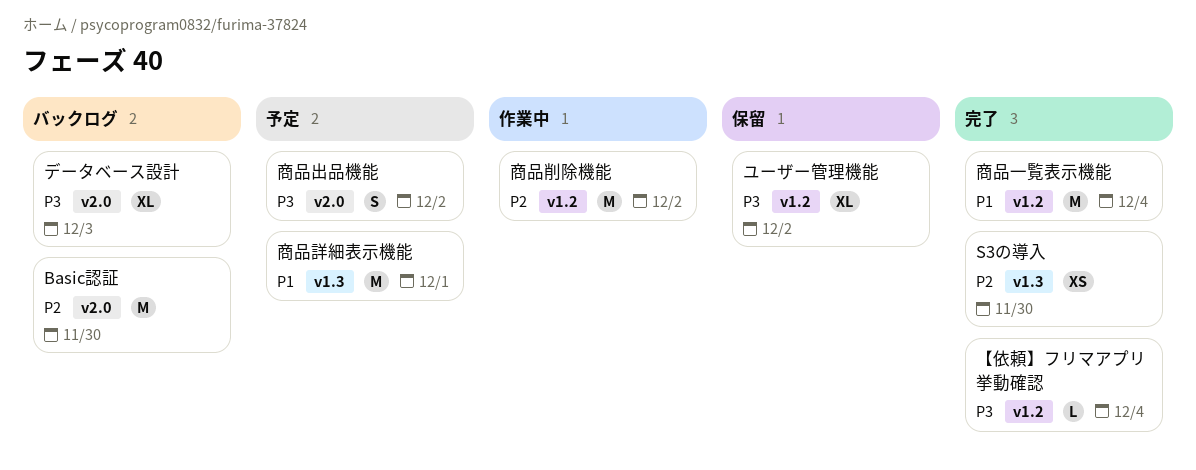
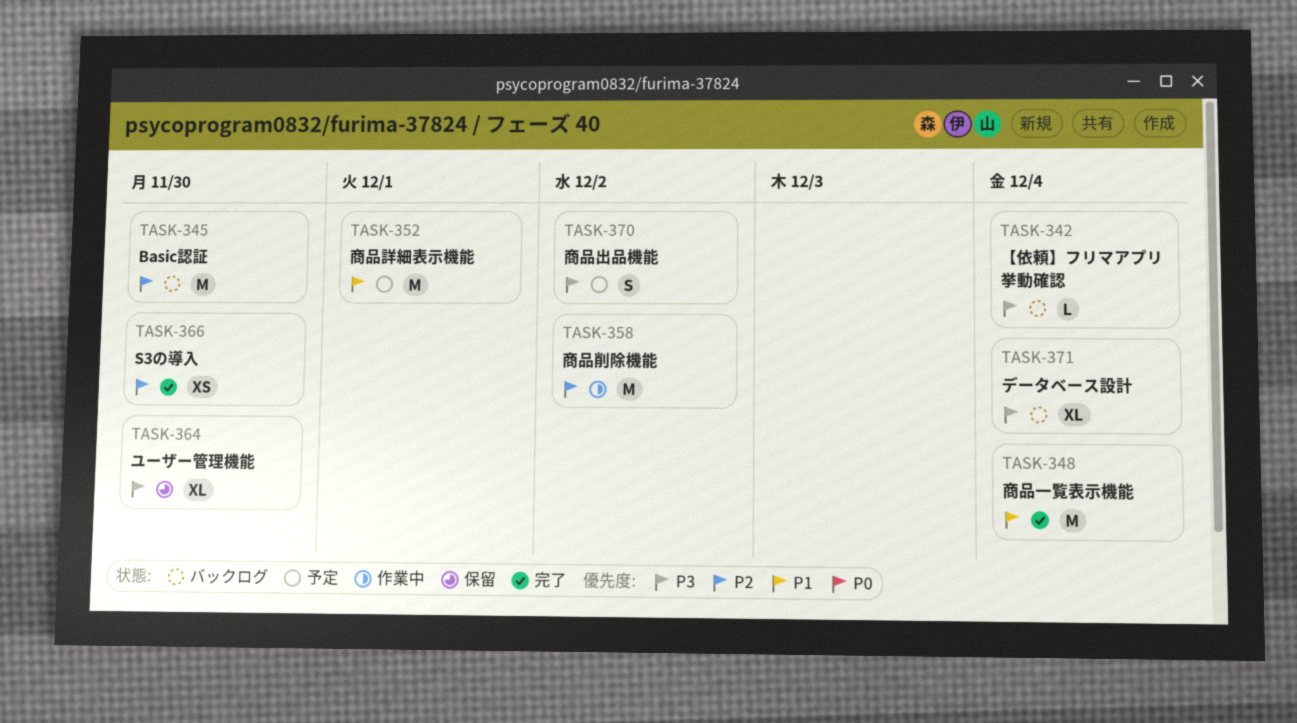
【依頼】フリマアプリ挙動確認, status: 完了 -> バックログ
データベース設計, due: Dec 3 -> Dec 4
ユーザー管理機能, due: Dec 2 -> Nov 30

